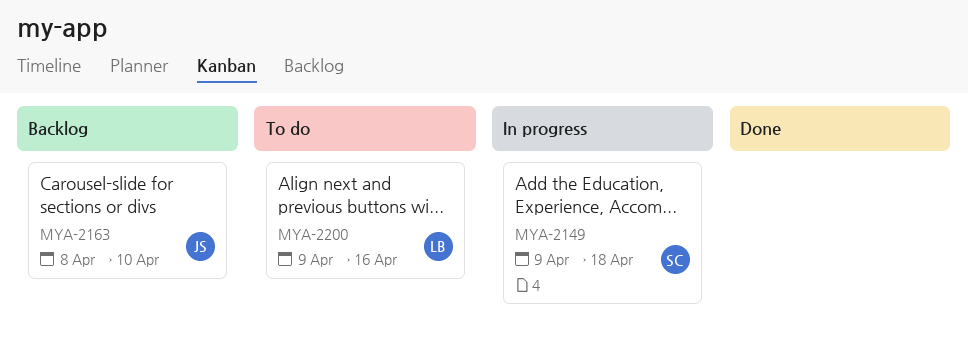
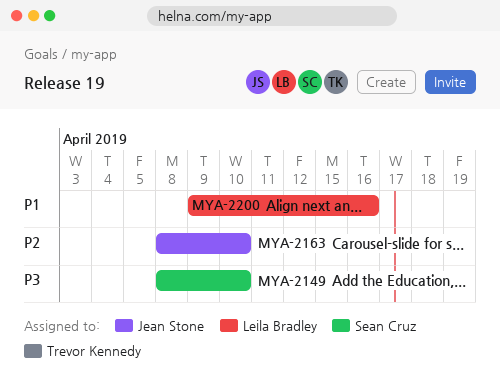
MYA-2149, start: Apr 9 -> Apr 8
MYA-2149, due: Apr 18 -> Apr 10

